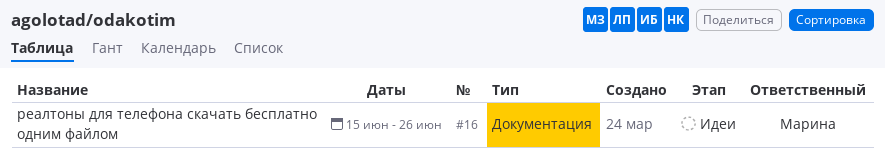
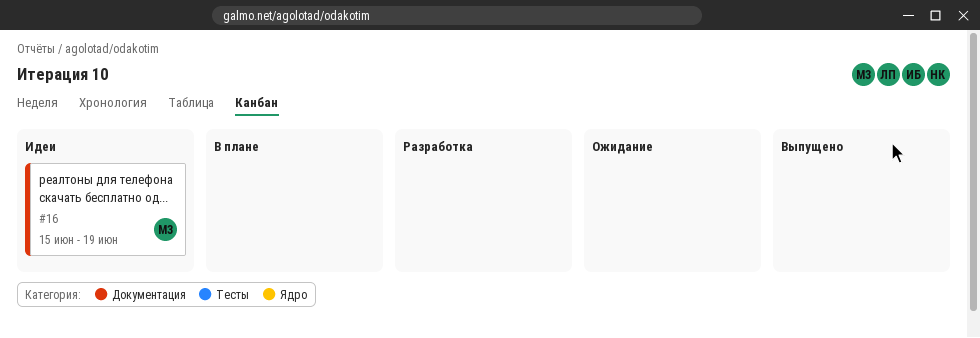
#16, due: Jun 26 -> Jun 19

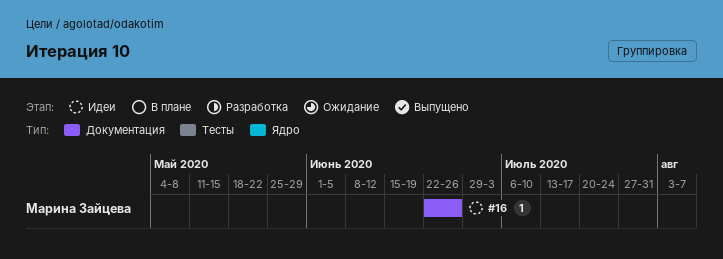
#16, start: Jun 15 -> Jun 22
#16, due: Jun 19 -> Jun 26

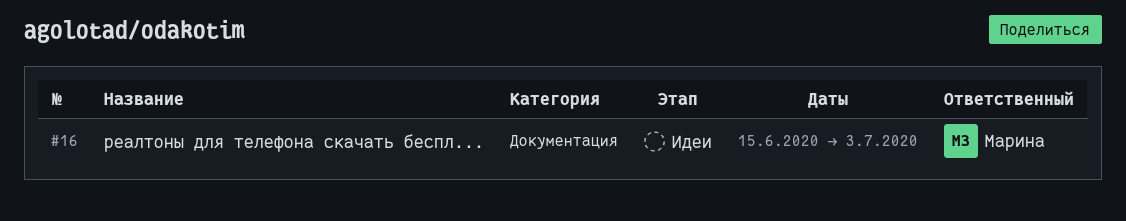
#16, start: Jun 22 -> Jun 15
#16, due: Jun 26 -> Jul 3

